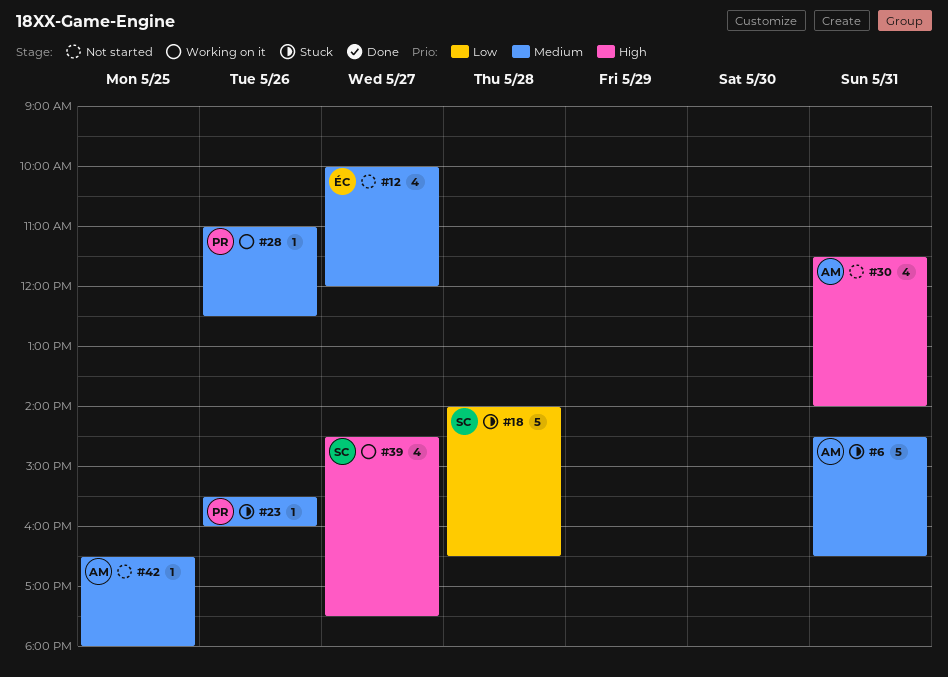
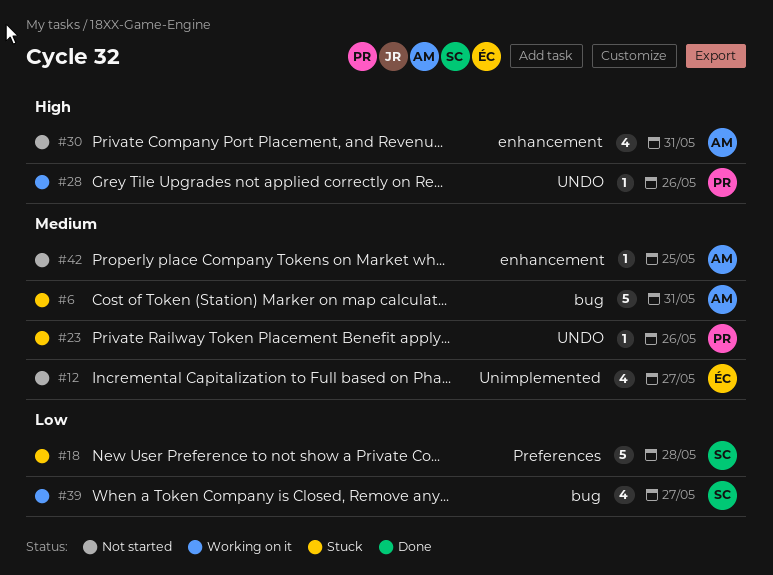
#28, priority: Medium -> High
#39, priority: High -> Low

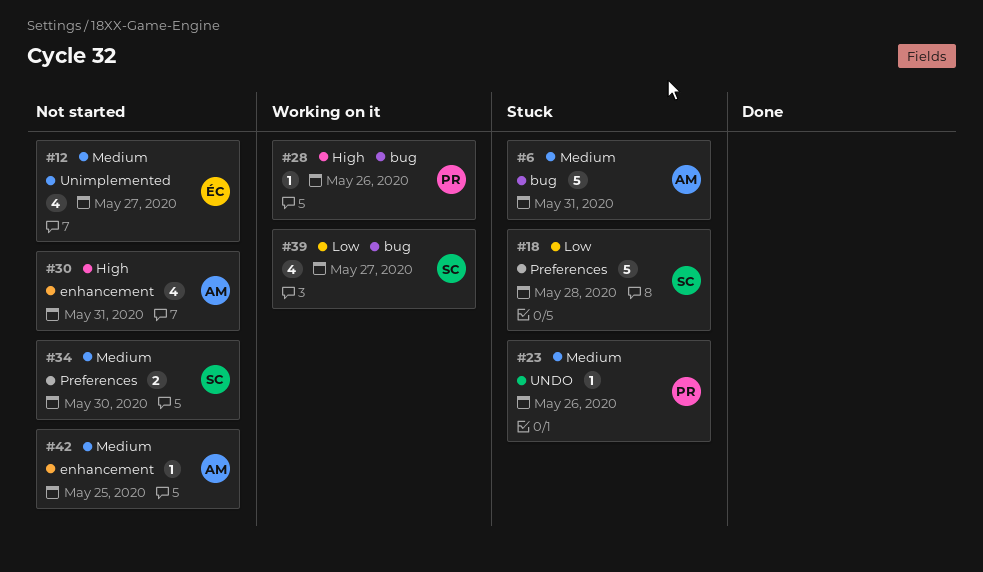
#28, label: UNDO -> bug
#34: none -> present

